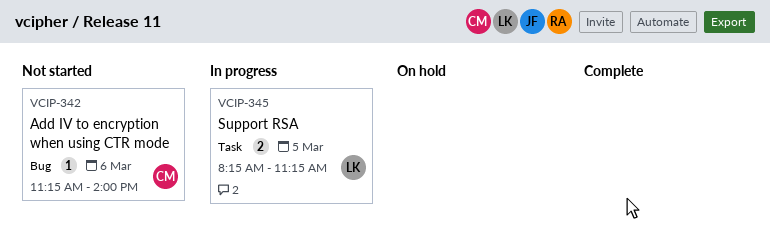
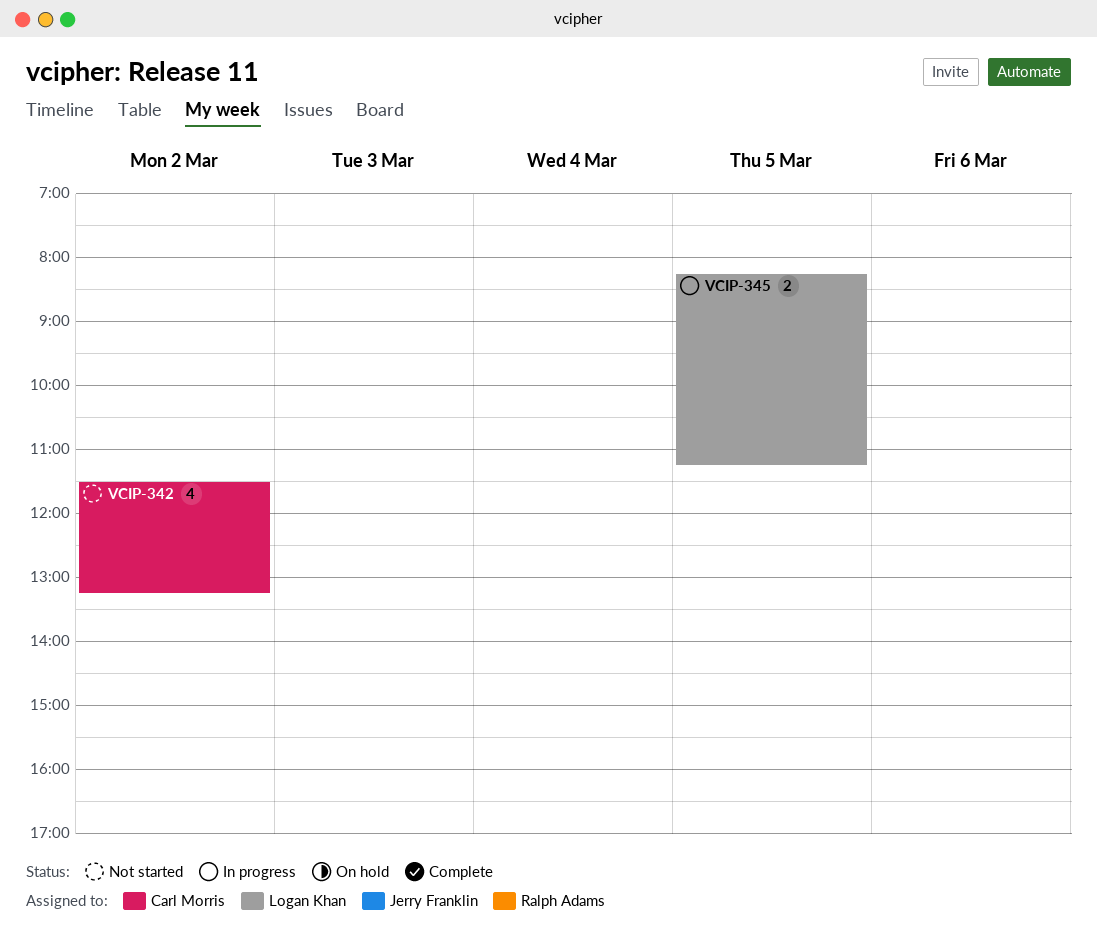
VCIP-342, estimate: 1 -> 4
VCIP-342, day: Mar 6 -> Mar 2
VCIP-342, begins: 11:15 -> 11:30
VCIP-342, ends: 14:00 -> 13:15

